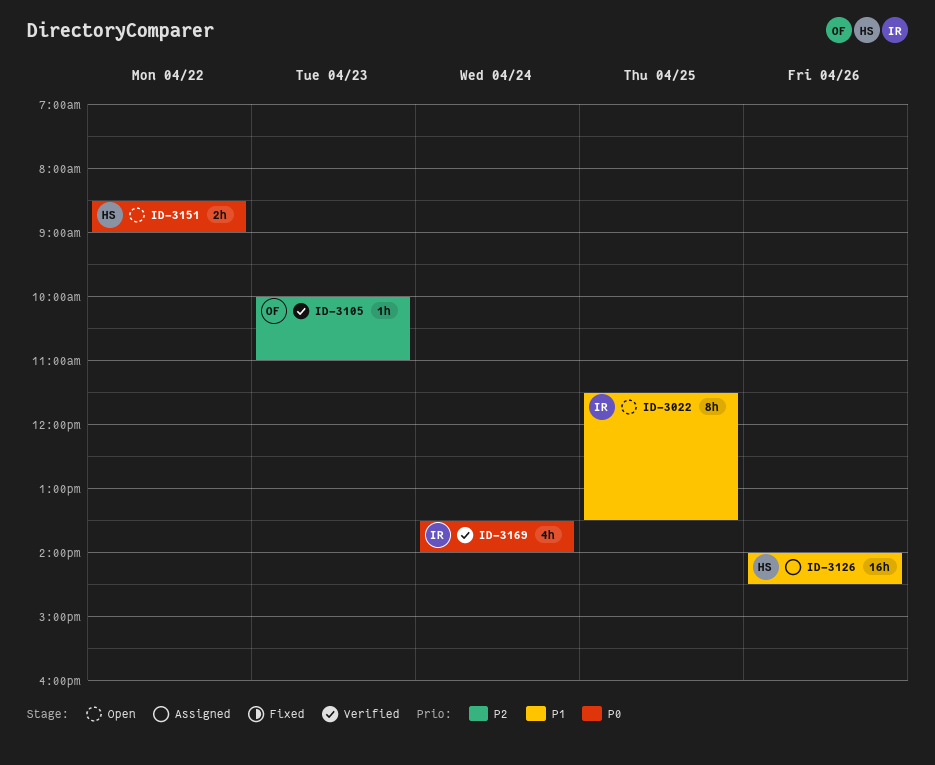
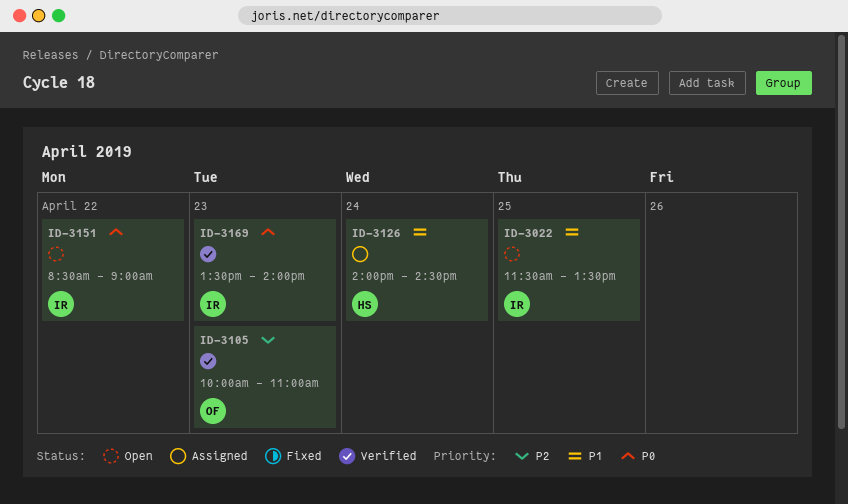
ID-3126, day: Apr 26 -> Apr 24
ID-3151, owner: HS -> IR
ID-3169, day: Apr 24 -> Apr 23

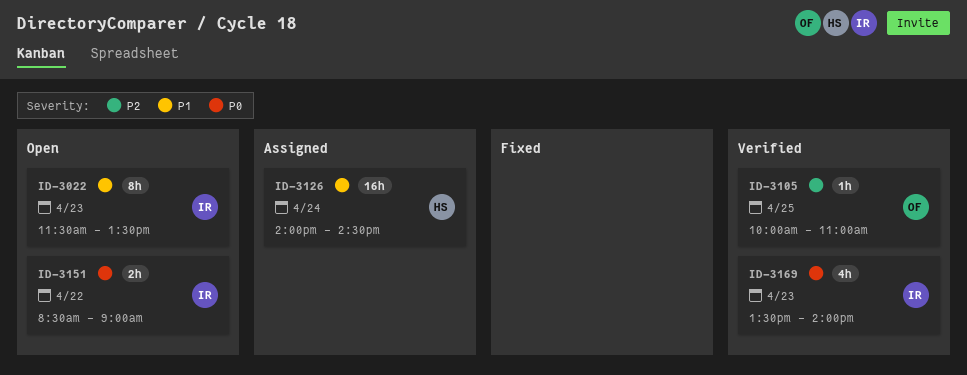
ID-3022, day: Apr 25 -> Apr 23
ID-3105, day: Apr 23 -> Apr 25

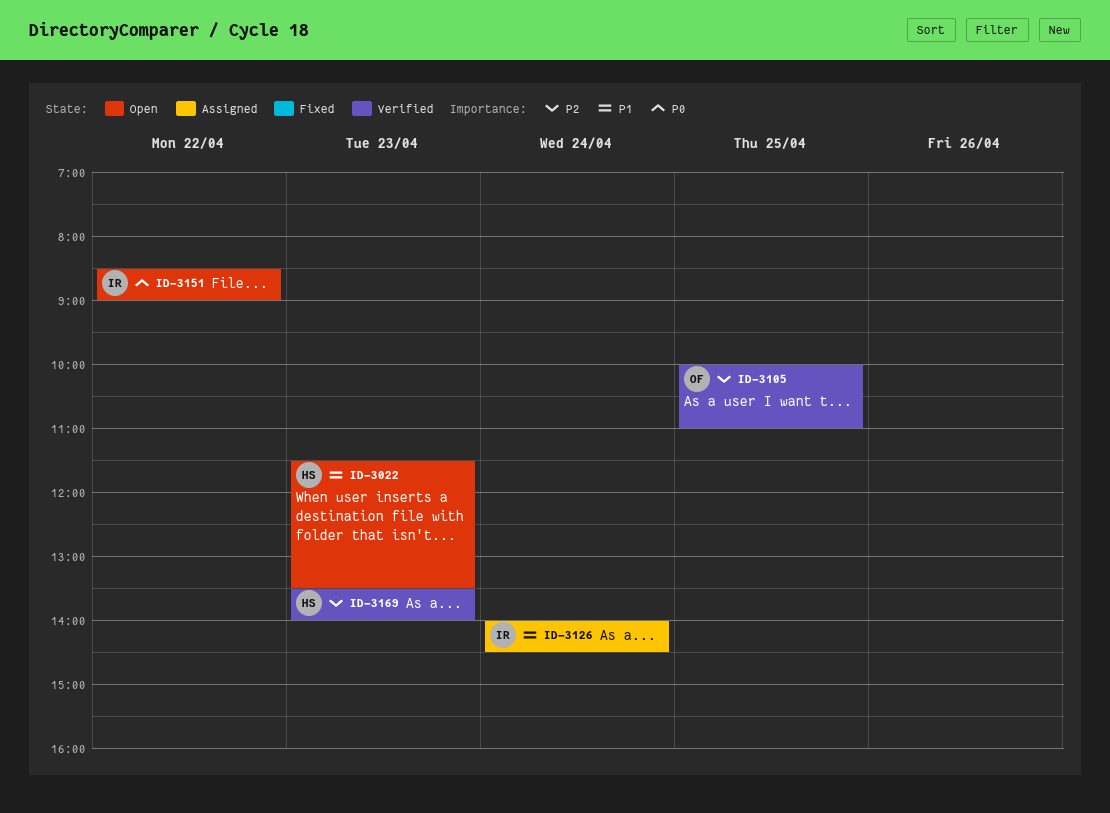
ID-3022, owner: IR -> HS
ID-3126, owner: HS -> IR
ID-3169, owner: IR -> HS
ID-3169, priority: P0 -> P2

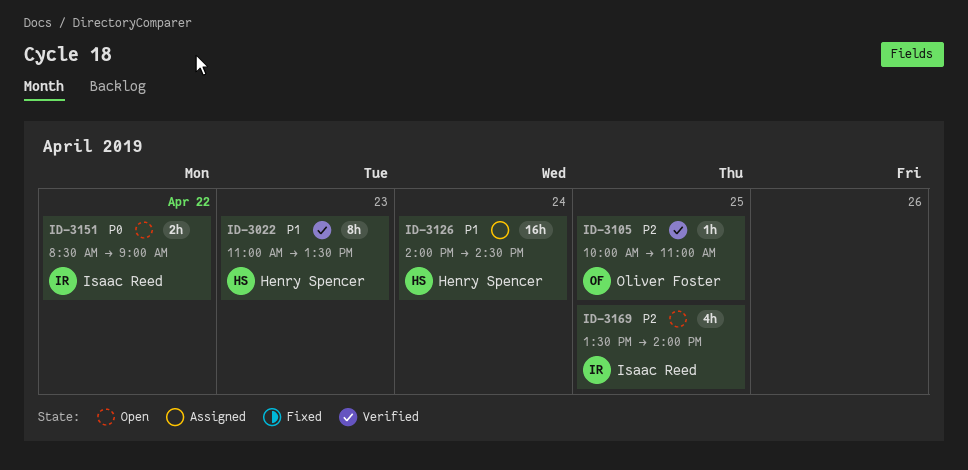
ID-3022, status: Open -> Verified
ID-3022, begins: 11:30 -> 11:00
ID-3126, owner: Isaac Reed -> Henry Spencer
ID-3169, status: Verified -> Open
ID-3169, owner: Henry Spencer -> Isaac Reed
ID-3169, day: Apr 23 -> Apr 25

